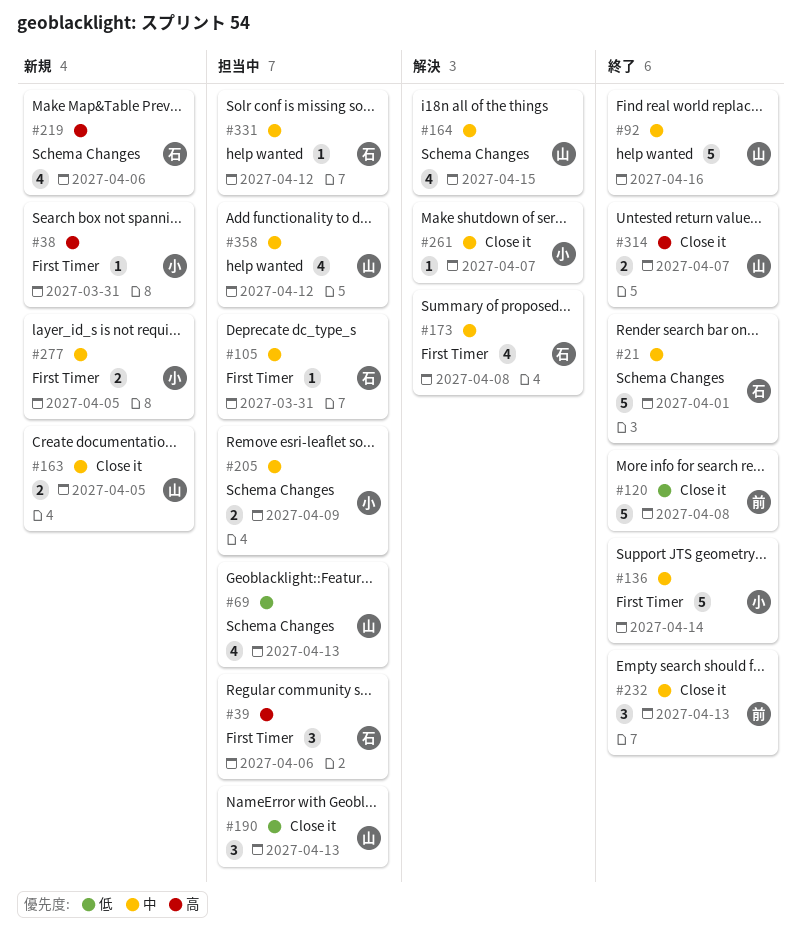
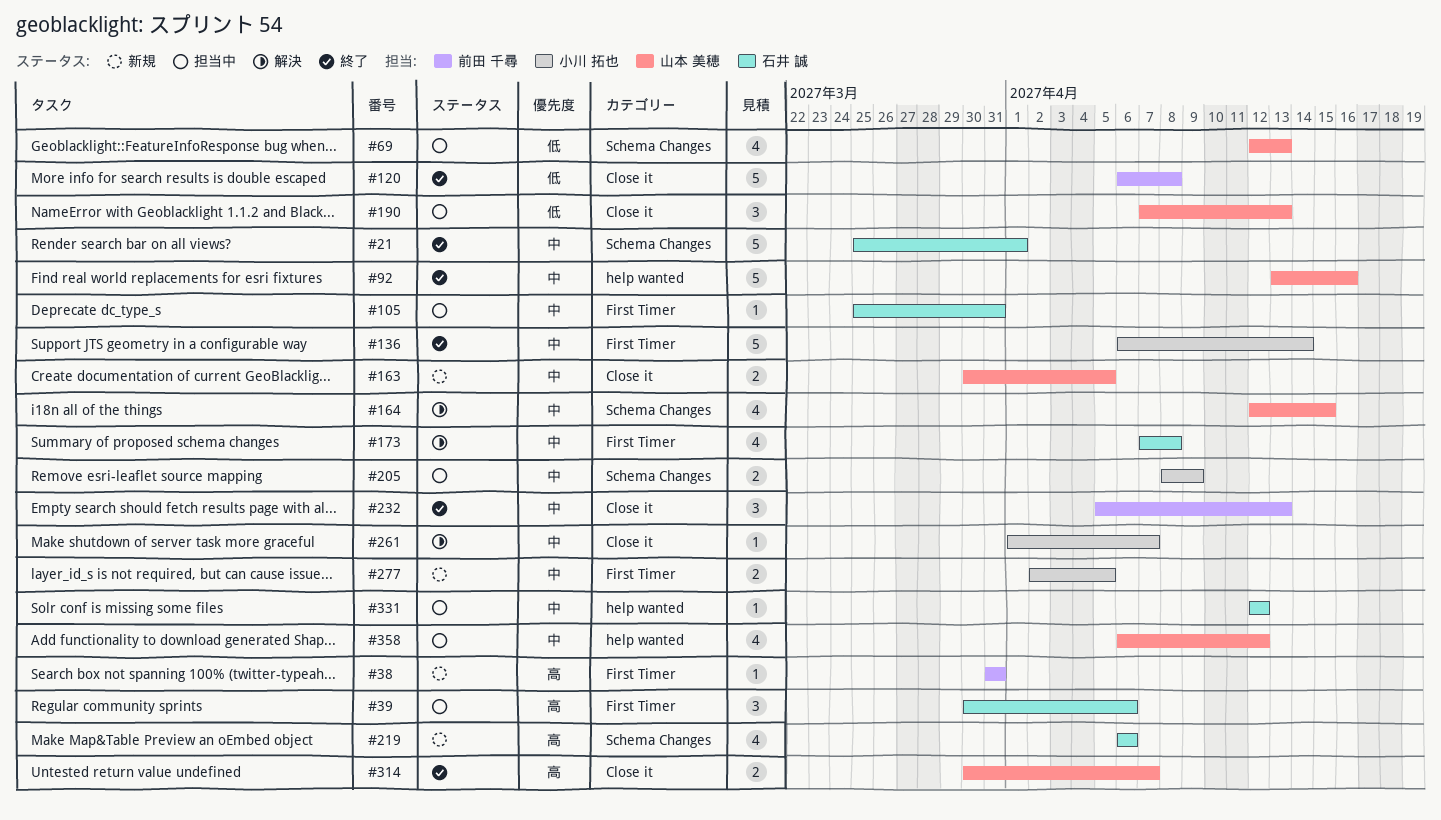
#38, owner: 小川 拓也 -> 前田 千尋

